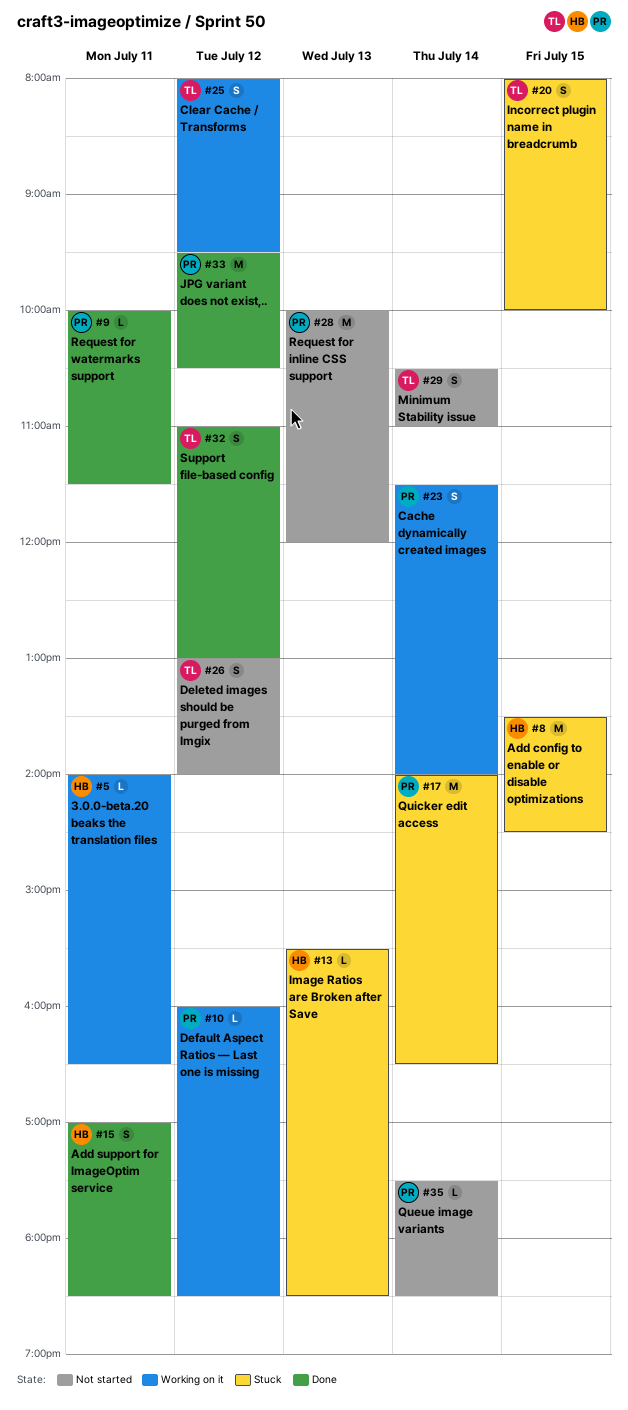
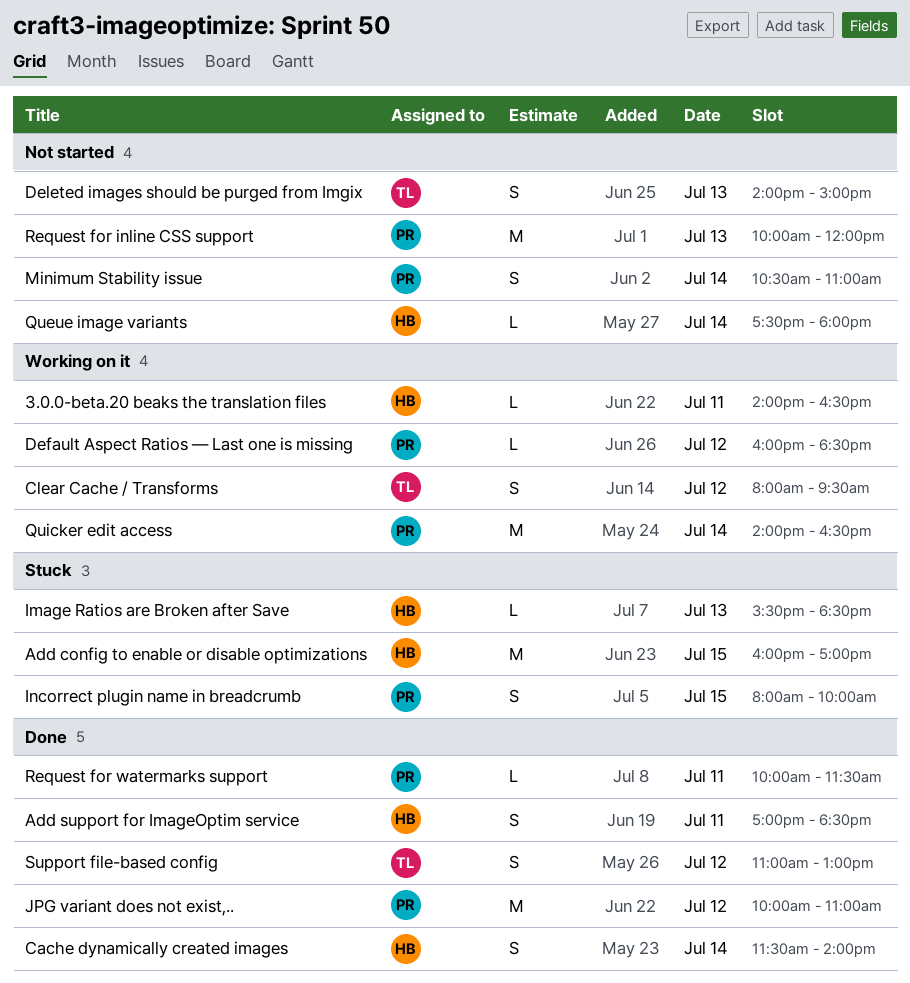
Add config to enable or disable optimizations, begins: 13:30 -> 16:00
Add config to enable or disable optimizations, ends: 14:30 -> 17:00
Cache dynamically created images, status: Working on it -> Done
Cache dynamically created images, owner: PR -> HB
Deleted images should be purged from Imgix, day: Jul 12 -> Jul 13
Deleted images should be purged from Imgix, begins: 13:00 -> 14:00
Deleted images should be purged from Imgix, ends: 14:00 -> 15:00
Incorrect plugin name in breadcrumb, owner: TL -> PR
JPG variant does not exist,.., begins: 09:30 -> 10:00
JPG variant does not exist,.., ends: 10:30 -> 11:00
Minimum Stability issue, owner: TL -> PR
Queue image variants, owner: PR -> HB
Queue image variants, ends: 18:30 -> 18:00
Quicker edit access, status: Stuck -> Working on it

